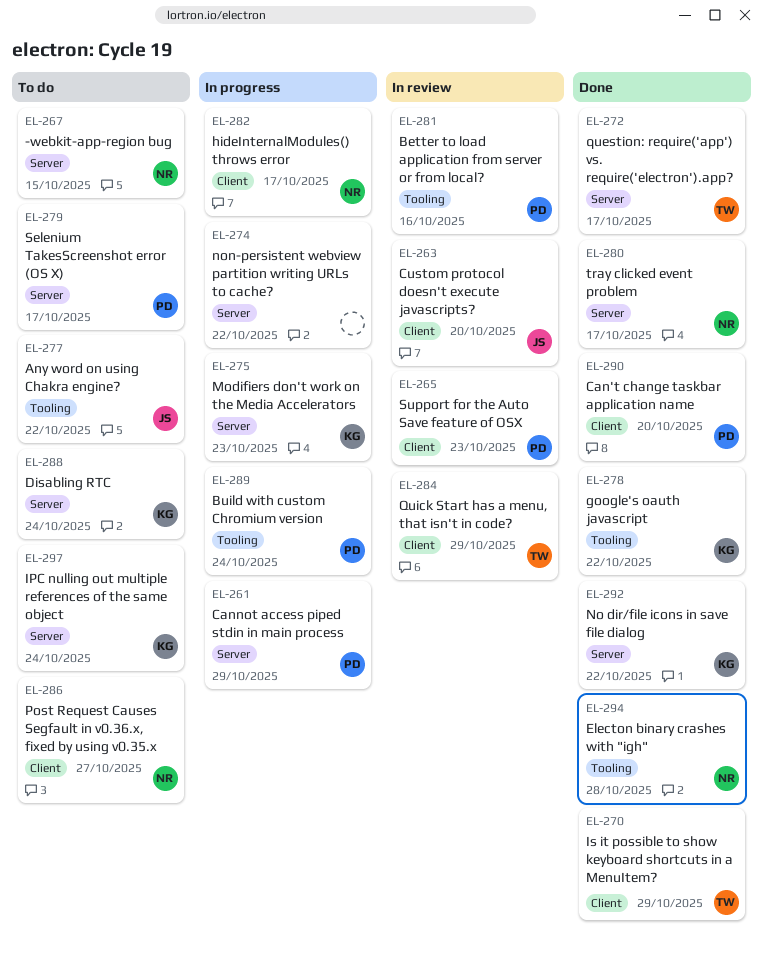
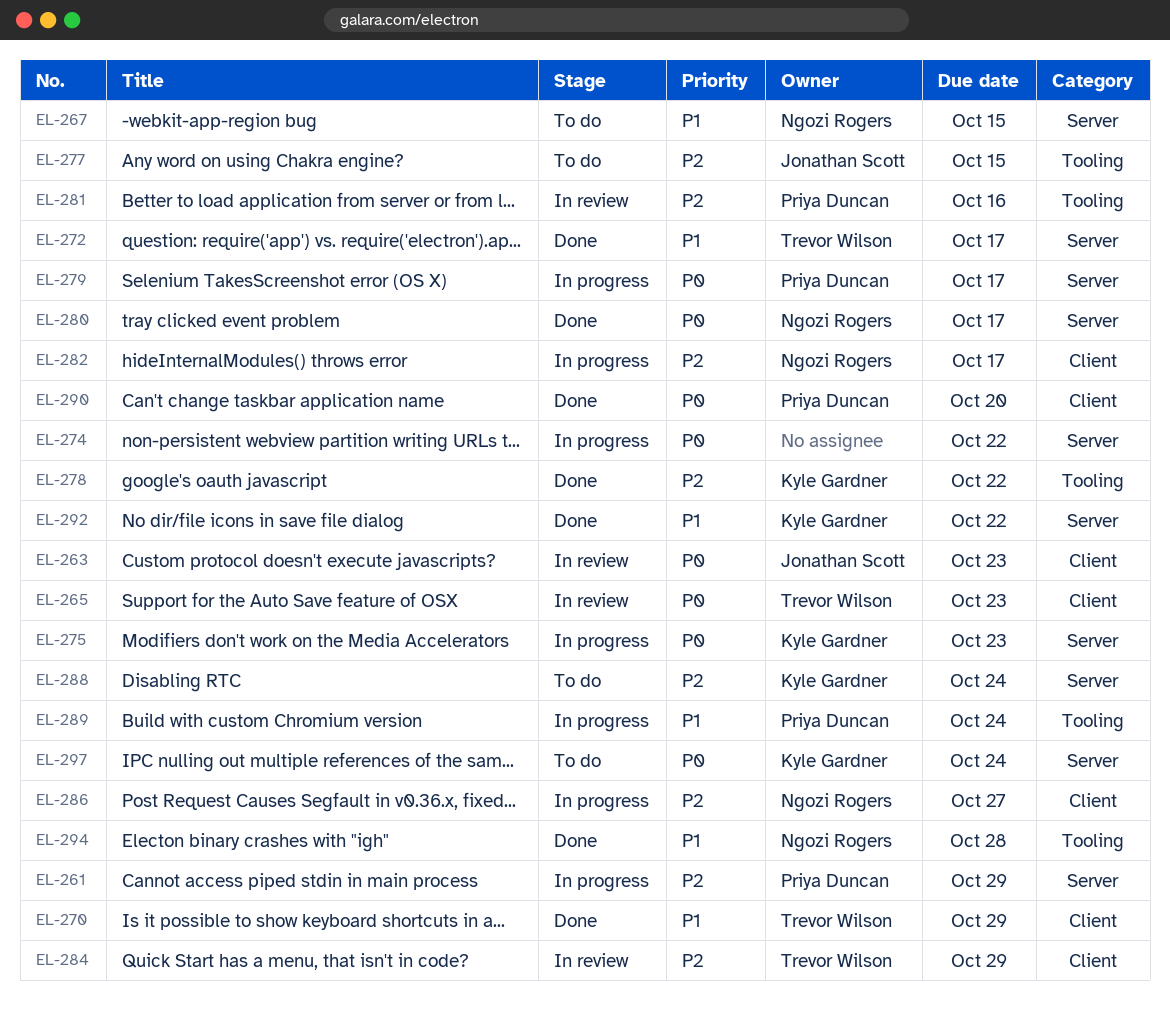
EL-263, due: Oct 20 -> Oct 23
EL-265, owner: Priya Duncan -> Trevor Wilson
EL-277, due: Oct 22 -> Oct 15
EL-279, status: To do -> In progress
EL-286, status: To do -> In progress

